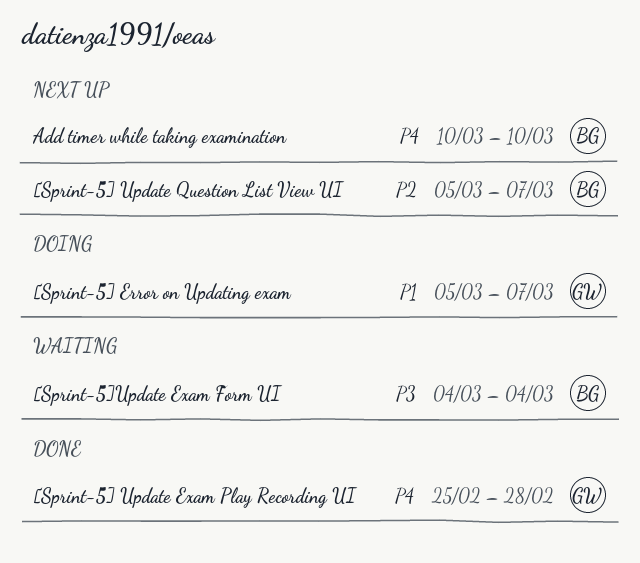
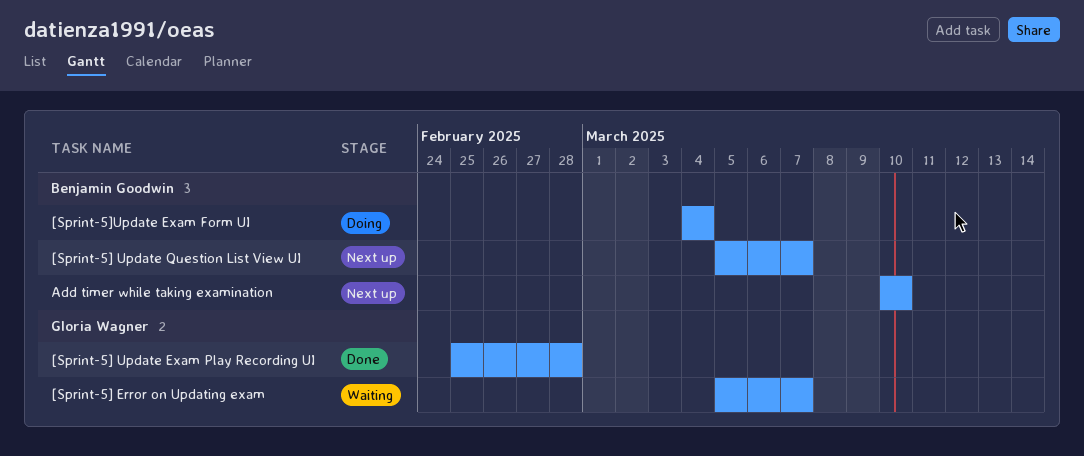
[Sprint-5] Error on Updating exam, status: Doing -> Waiting
[Sprint-5]Update Exam Form UI, status: Waiting -> Doing

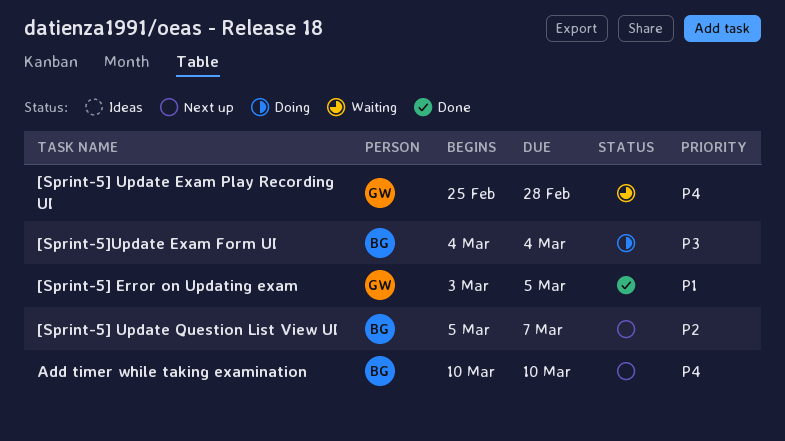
[Sprint-5] Error on Updating exam, status: Waiting -> Done
[Sprint-5] Error on Updating exam, start: Mar 5 -> Mar 3
[Sprint-5] Error on Updating exam, due: Mar 7 -> Mar 5
[Sprint-5] Update Exam Play Recording UI, status: Done -> Waiting

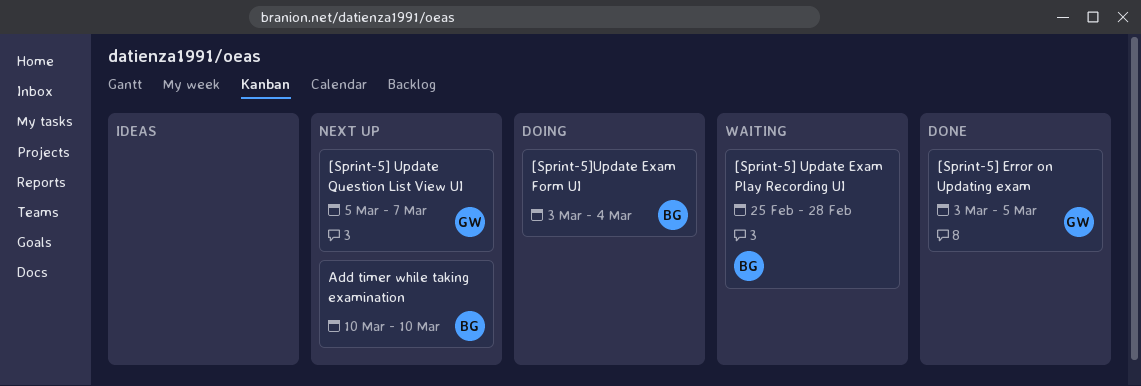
[Sprint-5] Update Exam Play Recording UI, owner: GW -> BG
[Sprint-5] Update Question List View UI, owner: BG -> GW
[Sprint-5]Update Exam Form UI, start: Mar 4 -> Mar 3

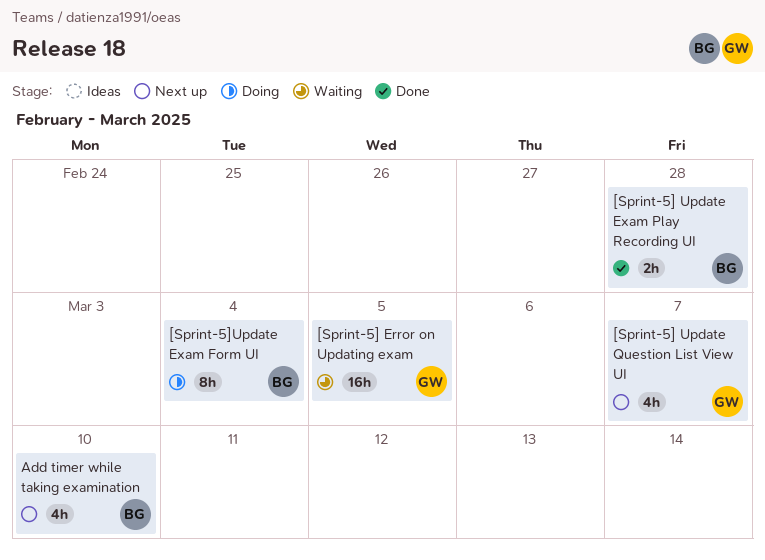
[Sprint-5] Error on Updating exam, status: Done -> Waiting
[Sprint-5] Update Exam Play Recording UI, status: Waiting -> Done

